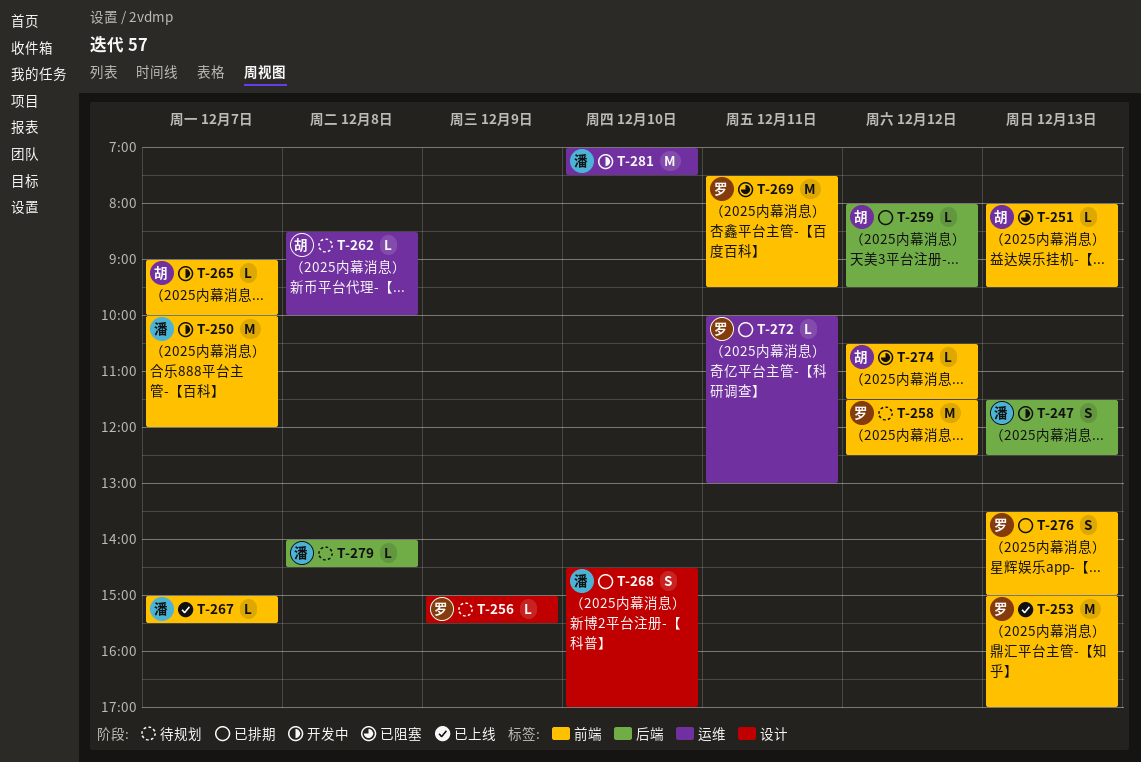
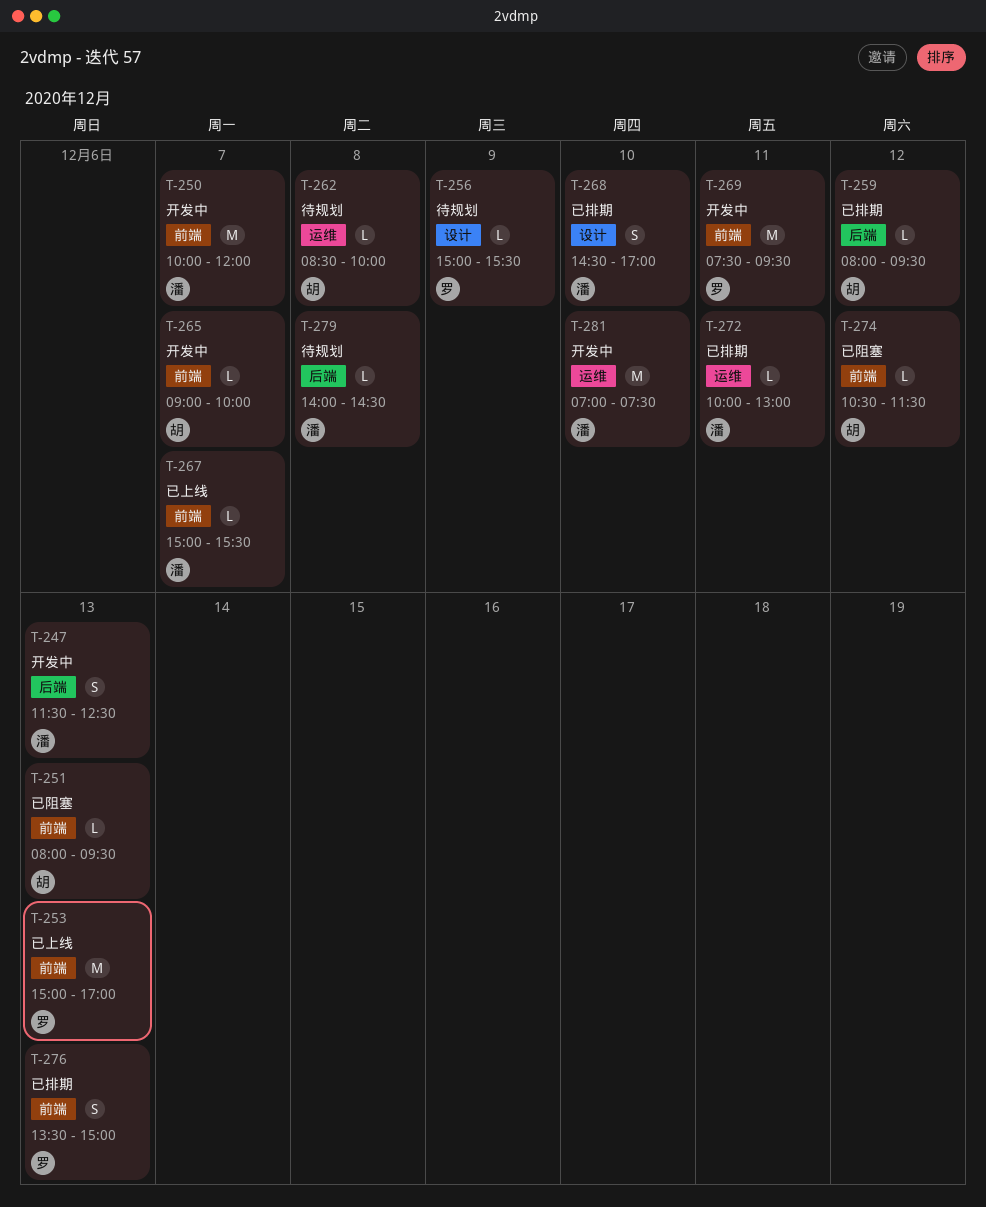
T-258: present -> none
T-269, status: 已阻塞 -> 开发中
T-272, owner: 罗 -> 潘

